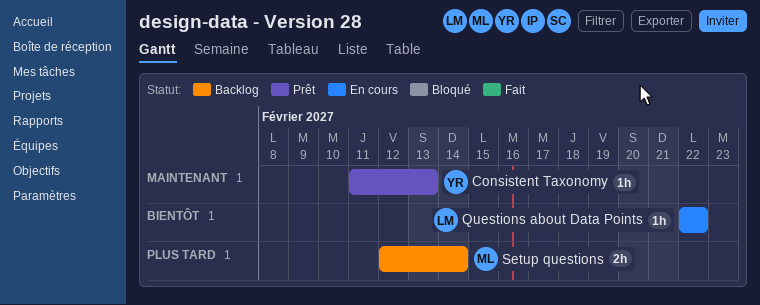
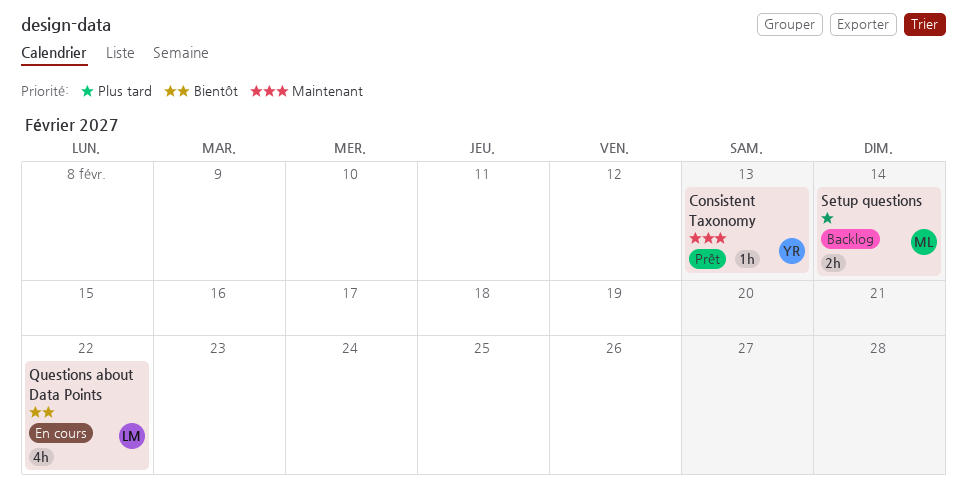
Questions about Data Points, estimate: 1h -> 4h

